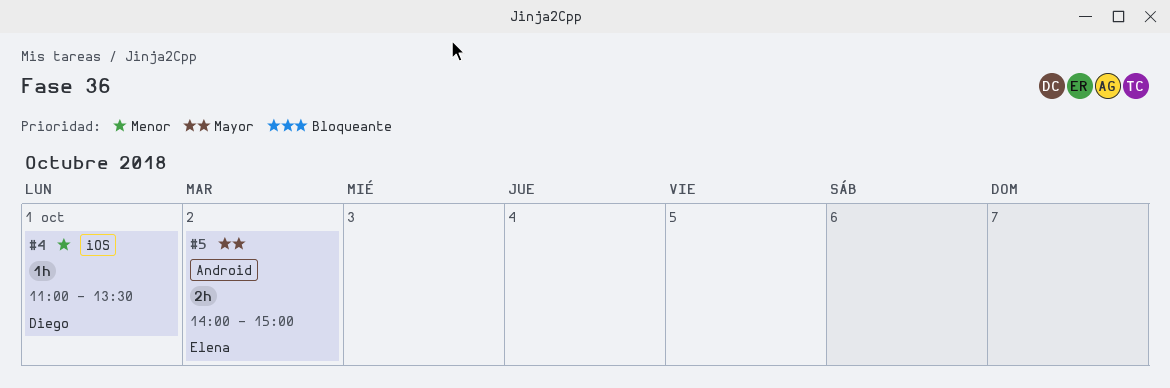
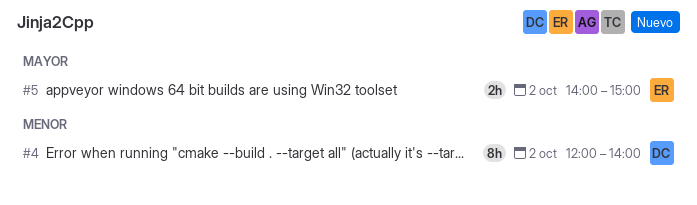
#4, estimate: 1h -> 8h
#4, day: Oct 1 -> Oct 2
#4, begins: 11:00 -> 12:00
#4, ends: 13:30 -> 14:00

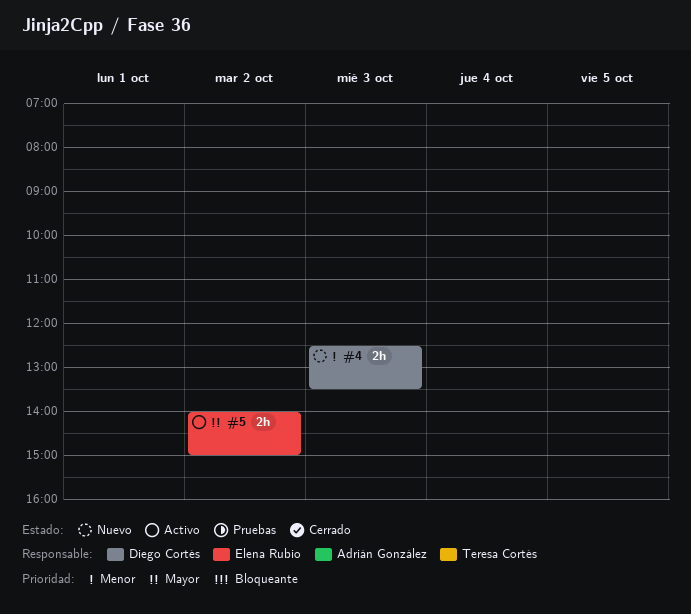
#4, estimate: 8h -> 2h
#4, day: Oct 2 -> Oct 3
#4, begins: 12:00 -> 12:30
#4, ends: 14:00 -> 13:30

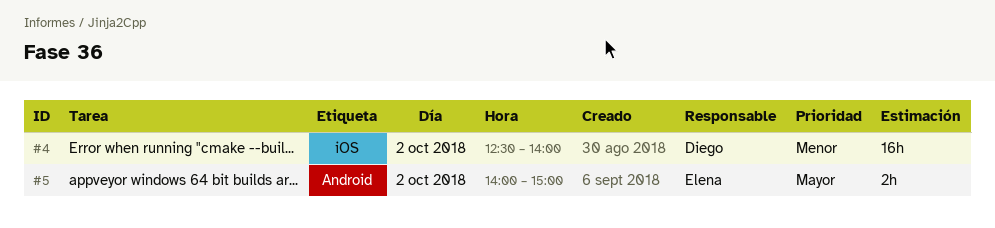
#4, estimate: 2h -> 16h
#4, day: Oct 3 -> Oct 2
#4, ends: 13:30 -> 14:00

